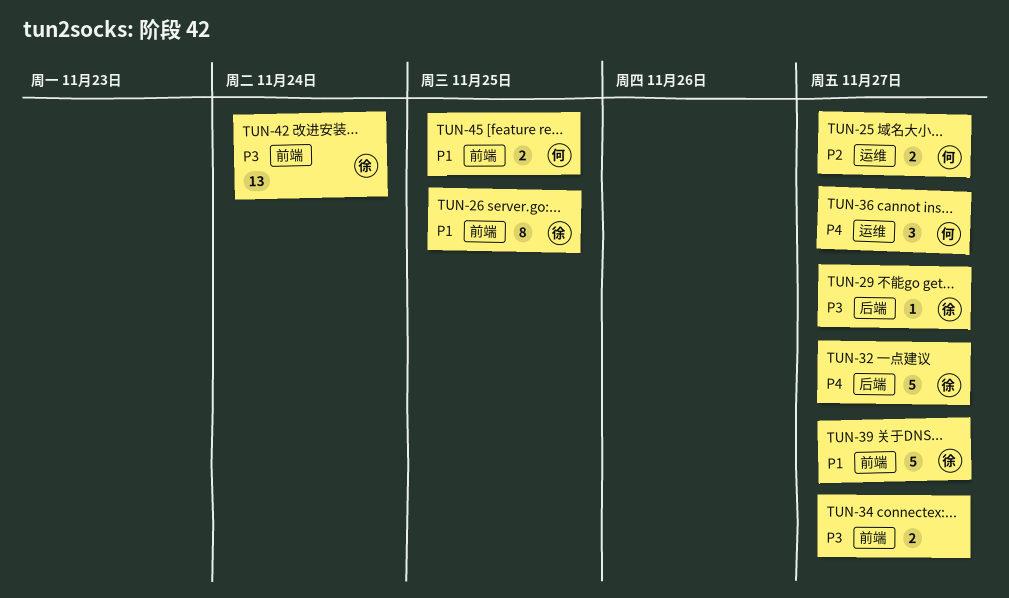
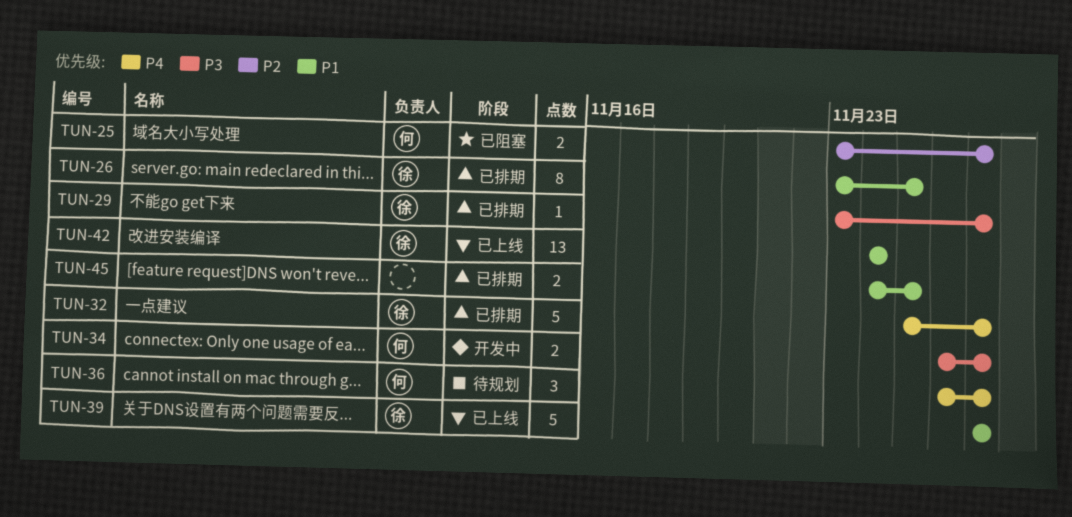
TUN-34, owner: none -> 何
TUN-42, priority: P3 -> P1
TUN-45, owner: 何 -> none

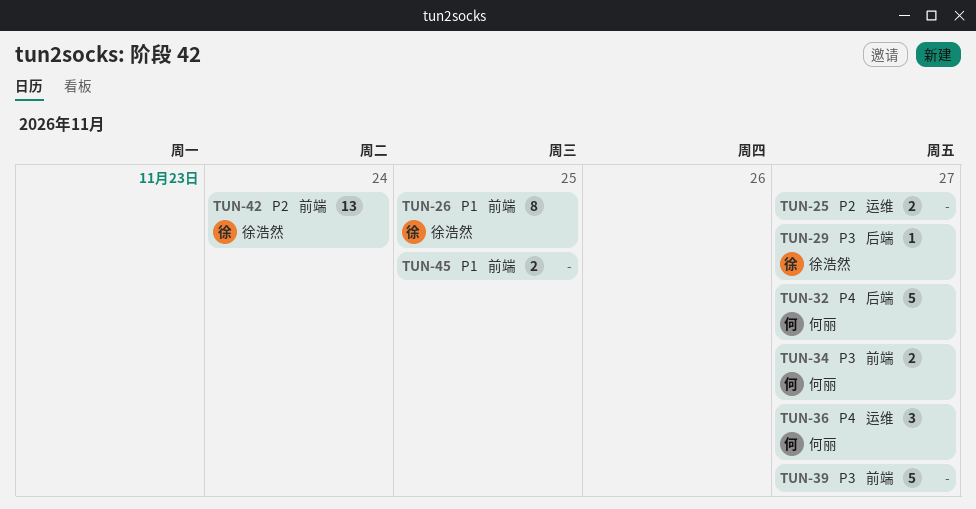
TUN-25, owner: 何丽 -> none
TUN-32, owner: 徐浩然 -> 何丽
TUN-39, owner: 徐浩然 -> none
TUN-39, priority: P1 -> P3
TUN-42, priority: P1 -> P2

